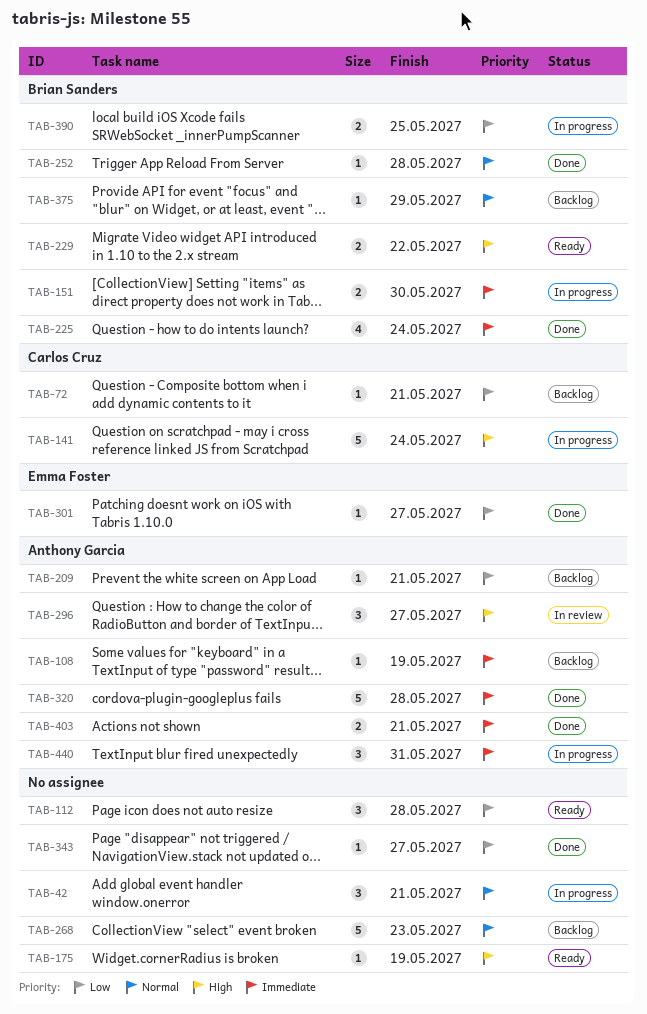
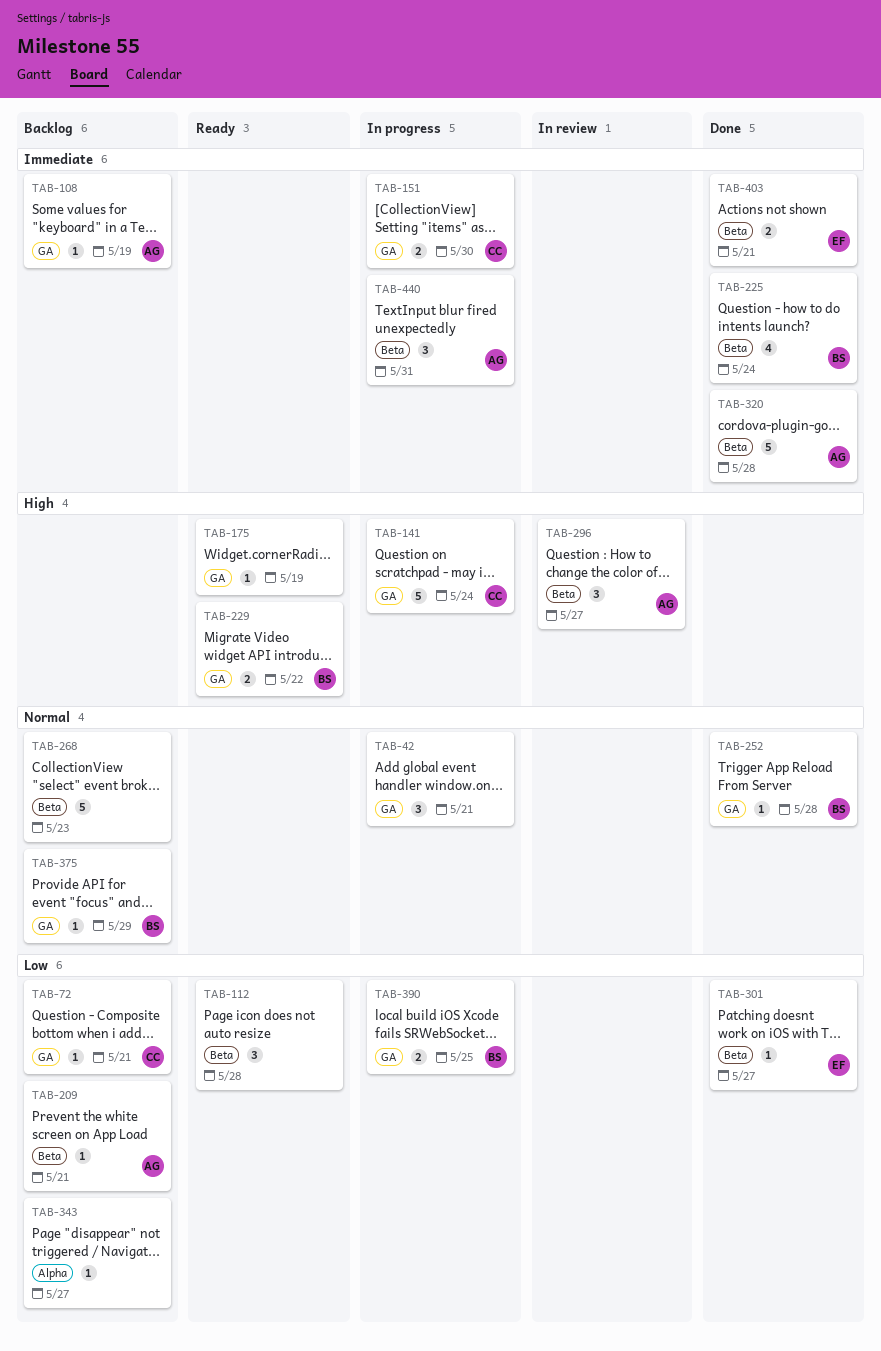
TAB-151, owner: Brian Sanders -> Carlos Cruz
TAB-343, status: Done -> Backlog
TAB-403, owner: Anthony Garcia -> Emma Foster

